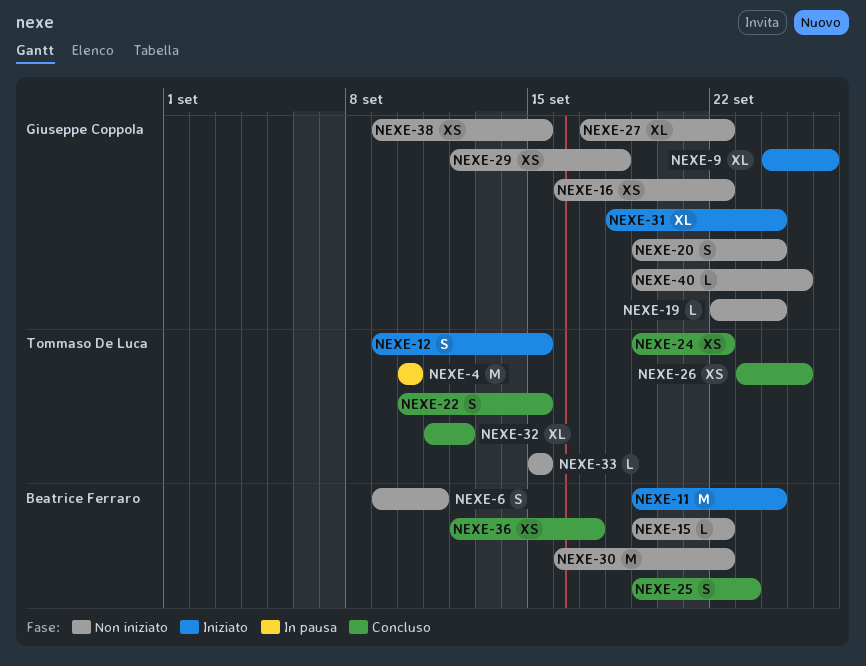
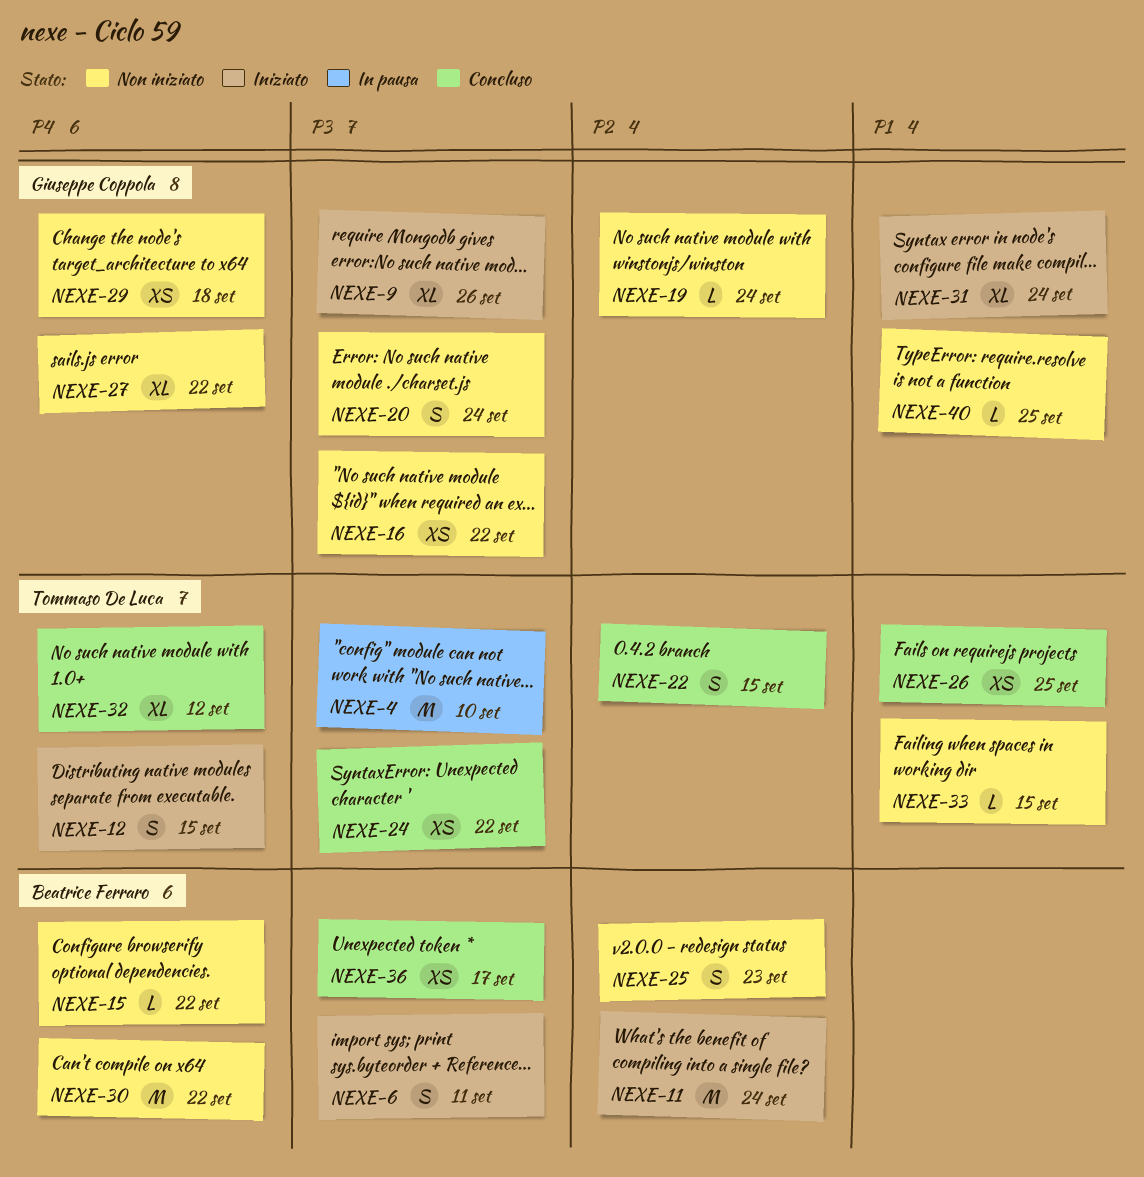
NEXE-6, status: Non iniziato -> Iniziato
NEXE-25, status: Concluso -> Non iniziato
NEXE-38: present -> none

